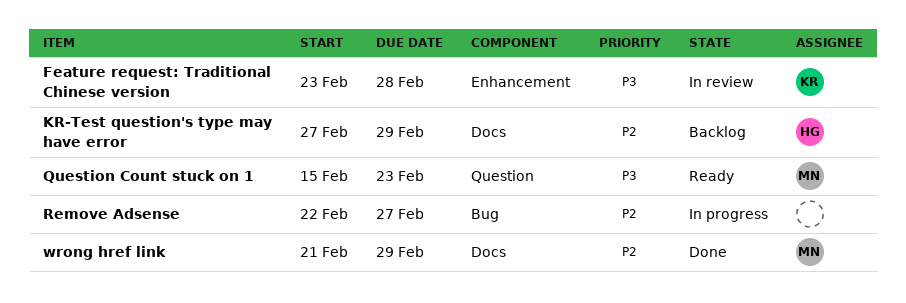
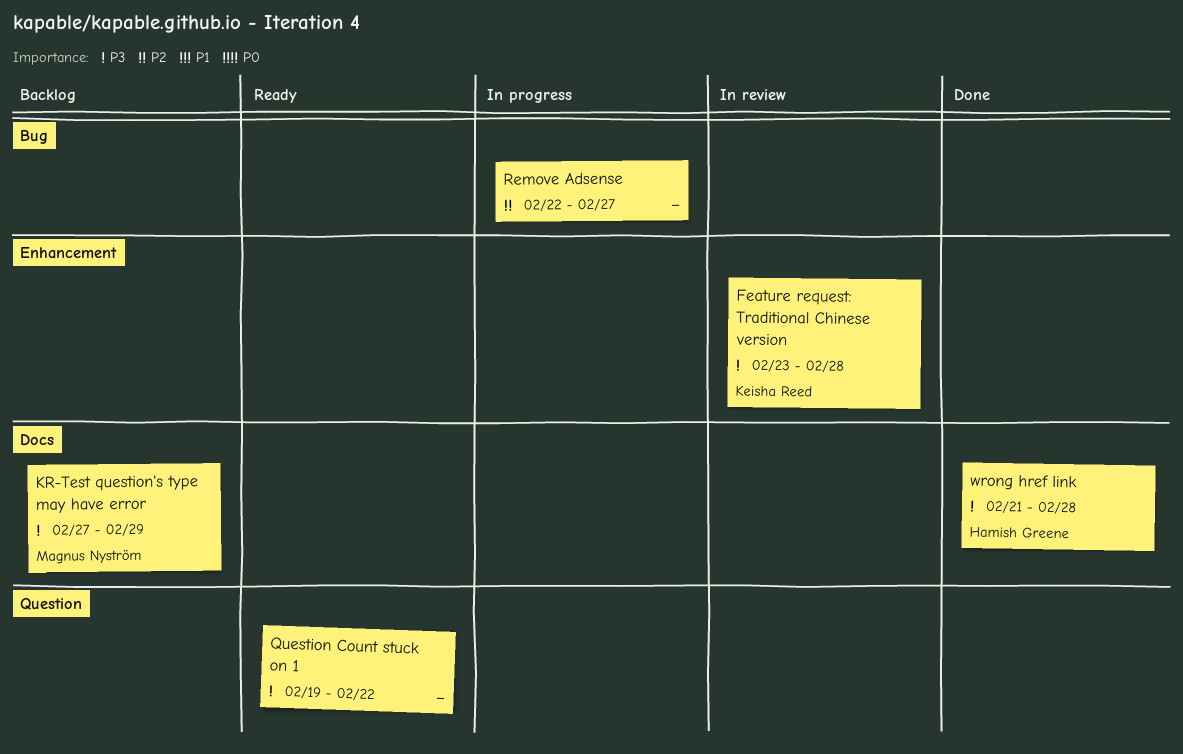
KR-Test question's type may have error, owner: Hamish Greene -> Magnus Nyström
KR-Test question's type may have error, priority: P2 -> P3
Question Count stuck on 1, owner: Magnus Nyström -> none
Question Count stuck on 1, start: Feb 15 -> Feb 19
Question Count stuck on 1, due: Feb 23 -> Feb 22
wrong href link, owner: Magnus Nyström -> Hamish Greene
wrong href link, priority: P2 -> P3
wrong href link, due: Feb 29 -> Feb 28

